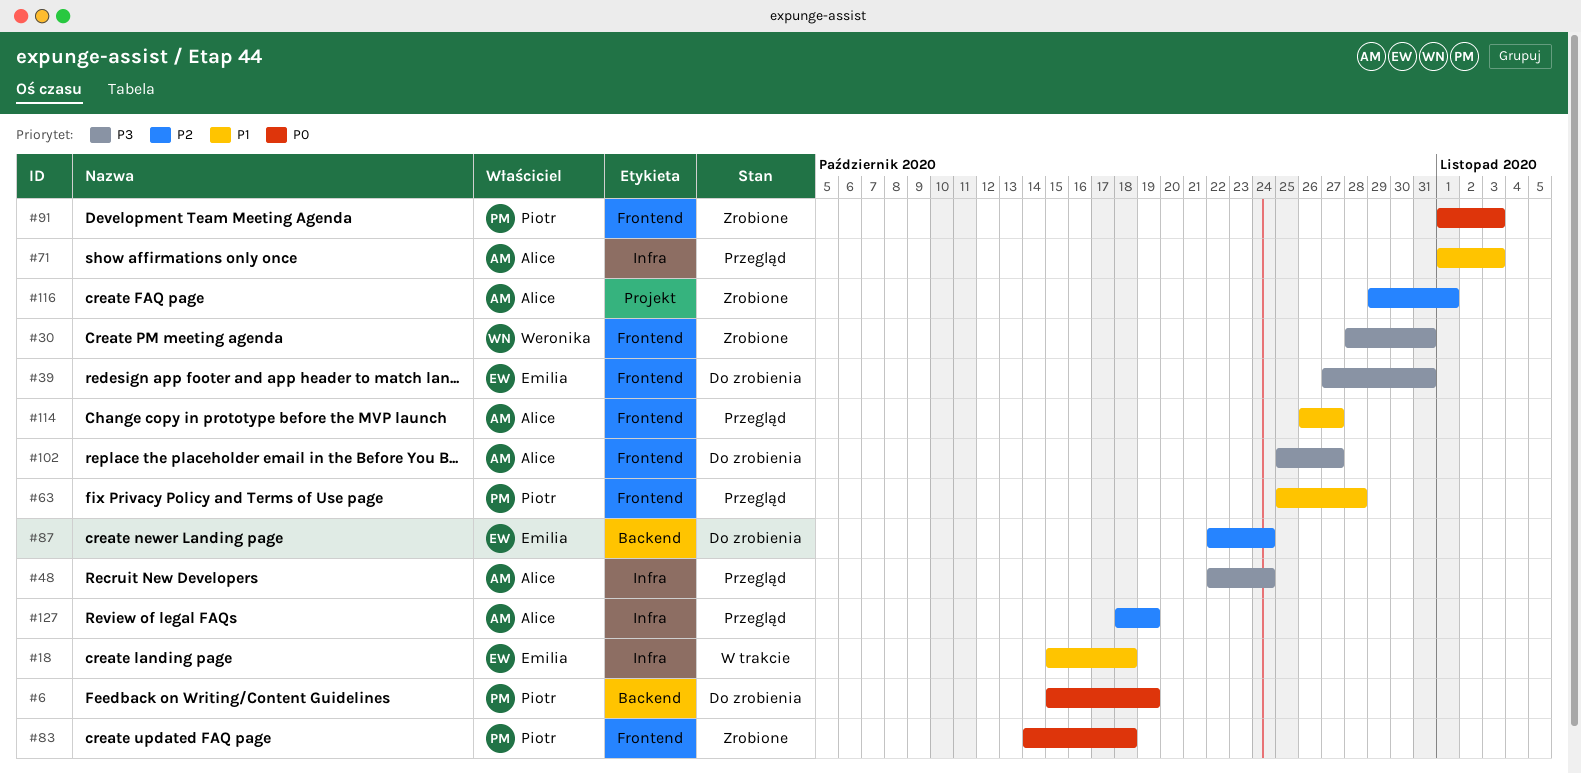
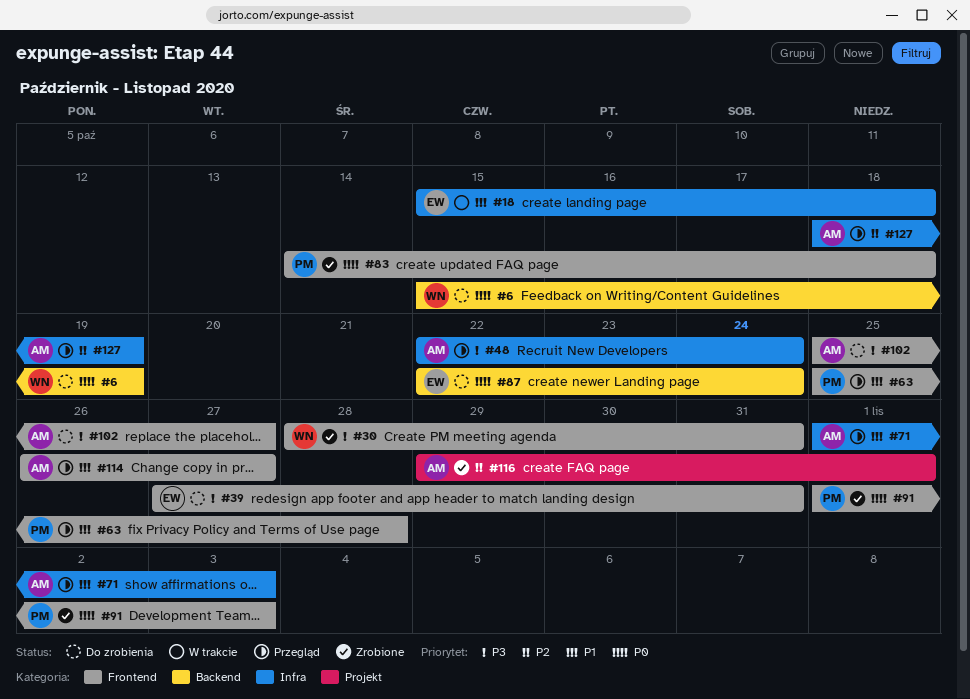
#6, owner: Piotr -> Weronika
#87, priority: P2 -> P0

